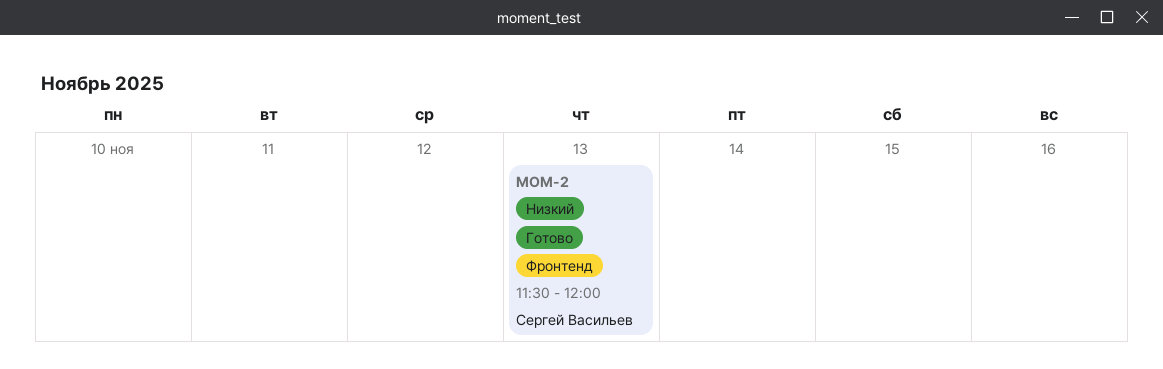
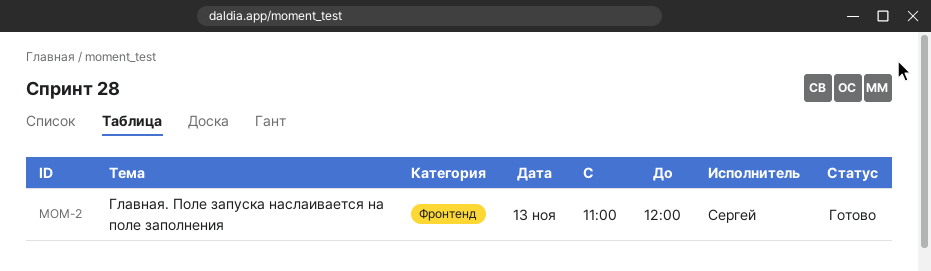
MOM-2, begins: 11:30 -> 11:00

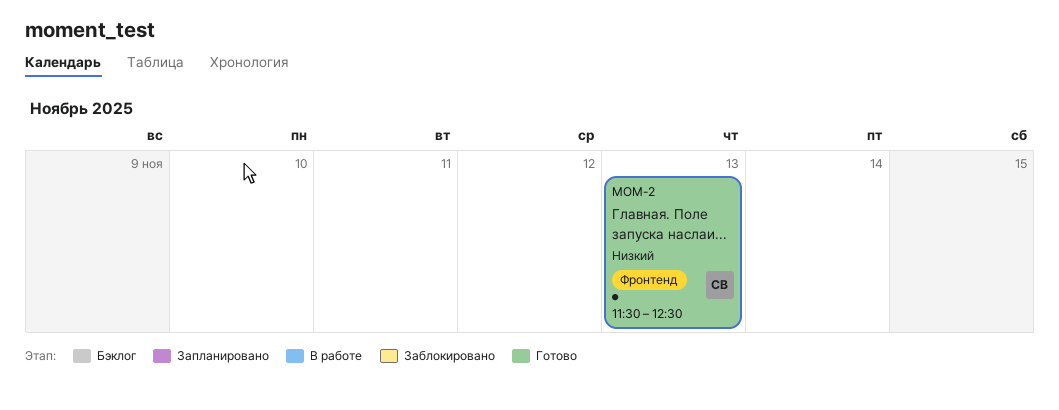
MOM-2, begins: 11:00 -> 11:30
MOM-2, ends: 12:00 -> 12:30

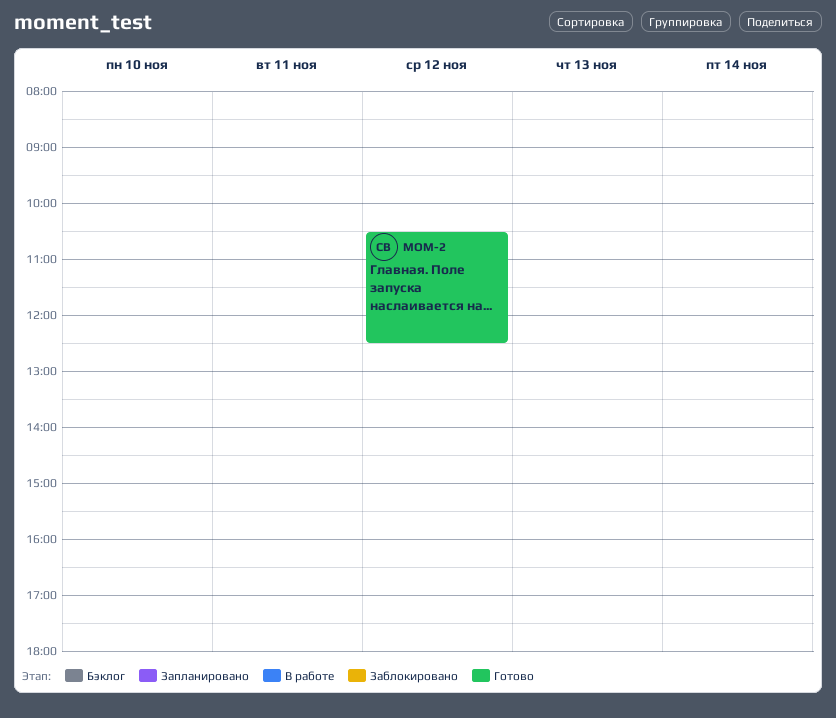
MOM-2, day: Nov 13 -> Nov 12
MOM-2, begins: 11:30 -> 10:30

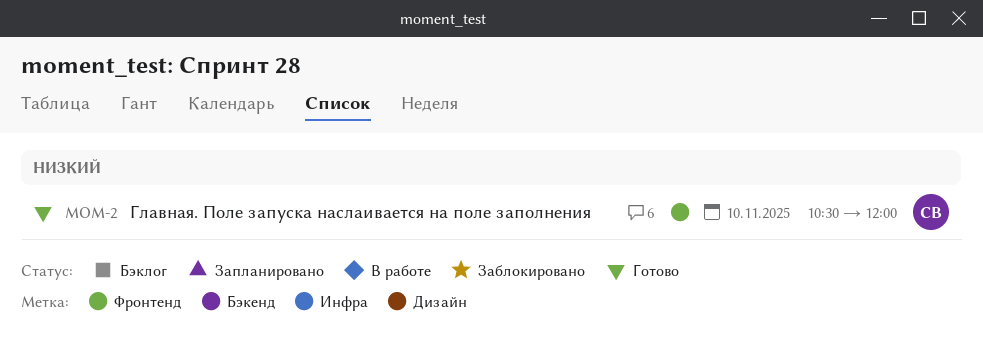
MOM-2, day: Nov 12 -> Nov 10
MOM-2, ends: 12:30 -> 12:00

